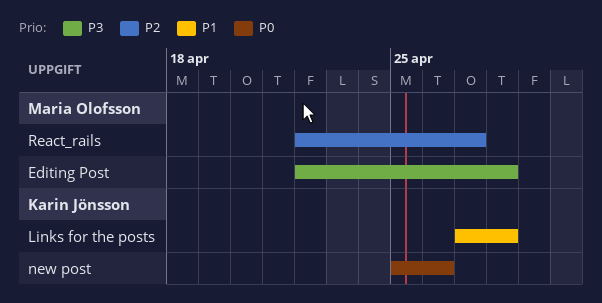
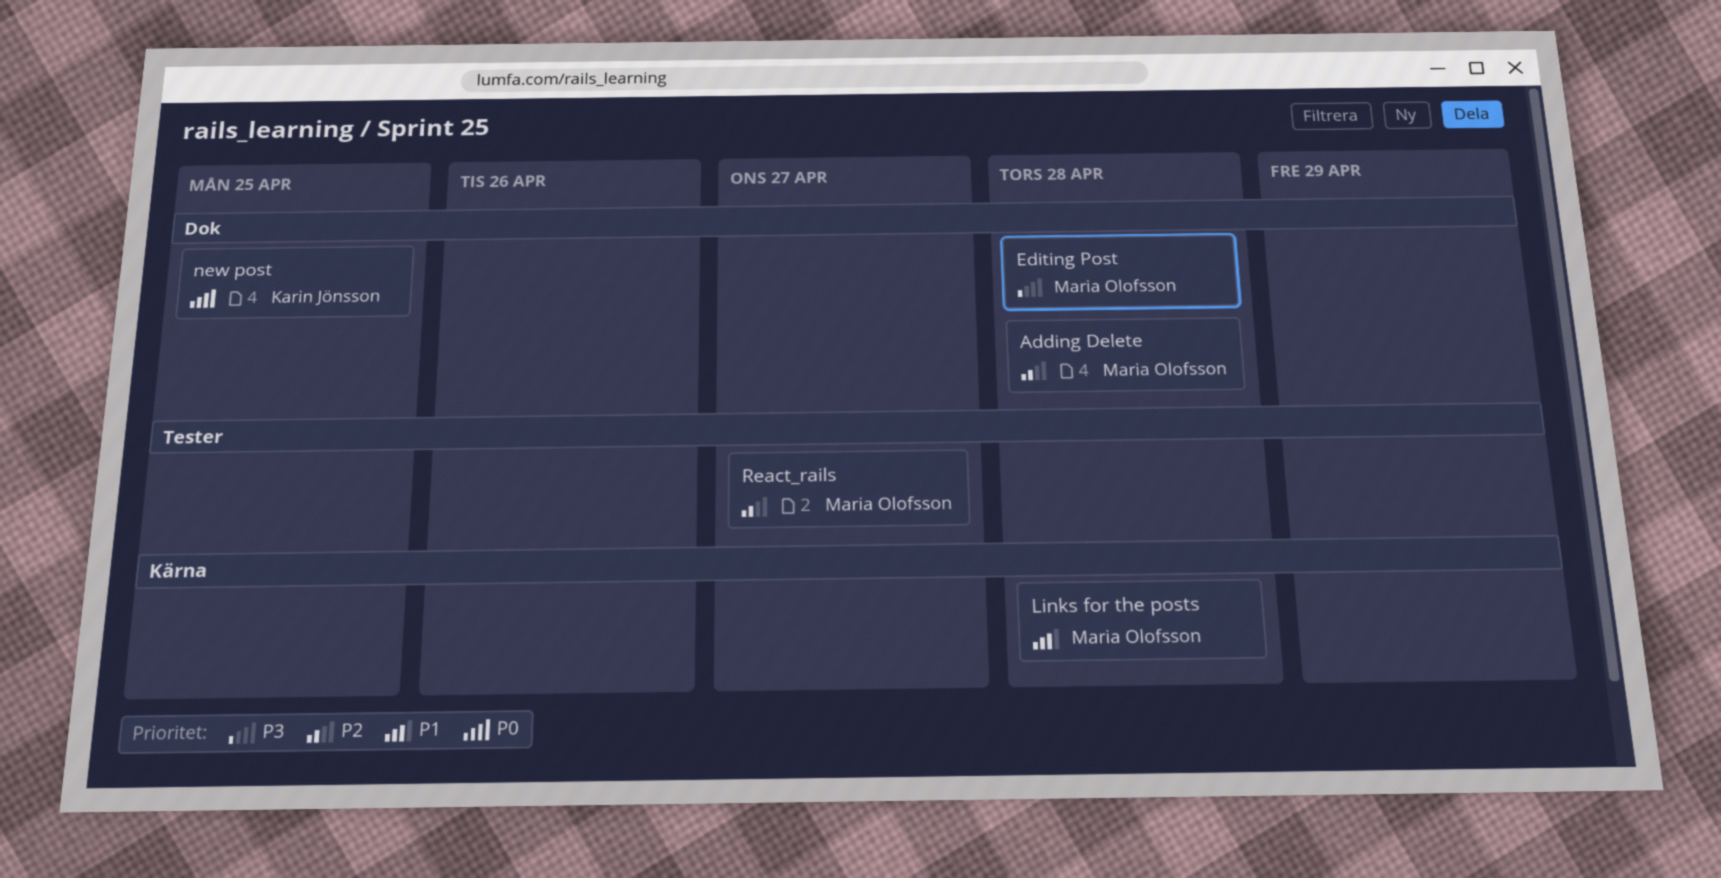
Adding Delete: none -> present
Links for the posts, owner: Karin Jönsson -> Maria Olofsson
new post, due: Apr 26 -> Apr 25

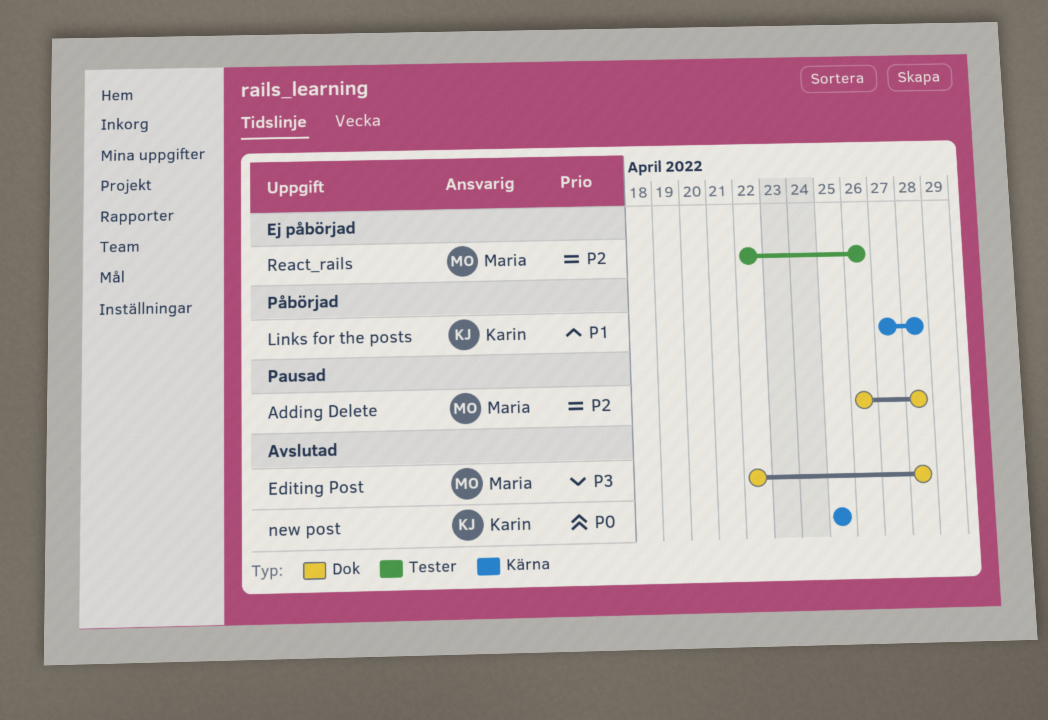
Links for the posts, owner: Maria Olofsson -> Karin Jönsson
new post, label: Dok -> Kärna
React_rails, due: Apr 27 -> Apr 26

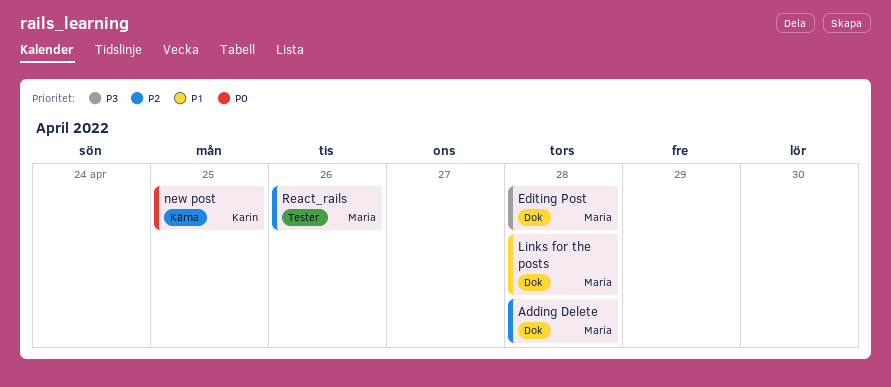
Links for the posts, owner: Karin -> Maria
Links for the posts, label: Kärna -> Dok

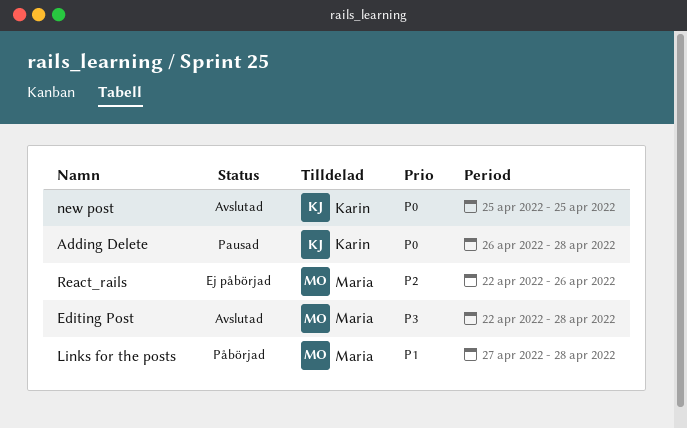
Adding Delete, owner: Maria -> Karin
Adding Delete, priority: P2 -> P0

